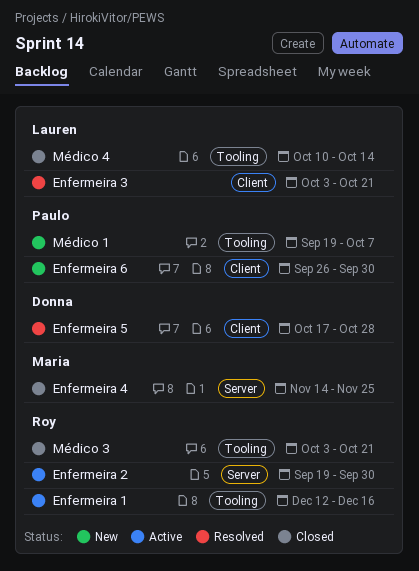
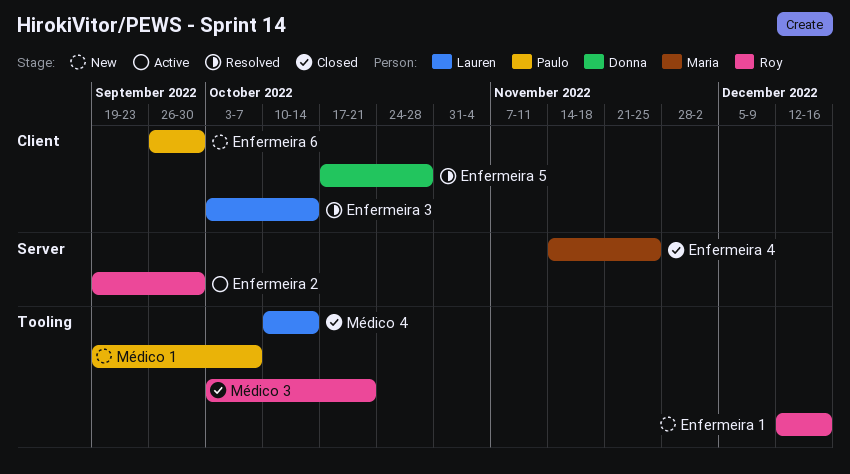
Enfermeira 1, status: Active -> New
Enfermeira 3, due: Oct 21 -> Oct 14

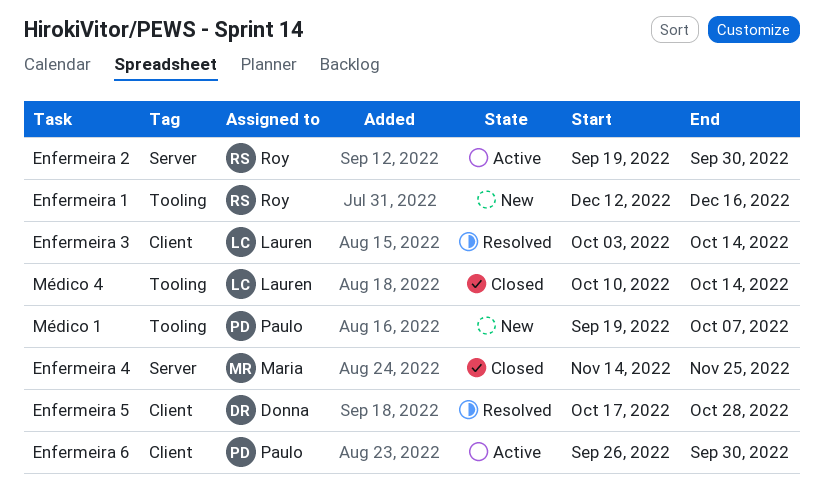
Enfermeira 6, status: New -> Active
Médico 3: present -> none

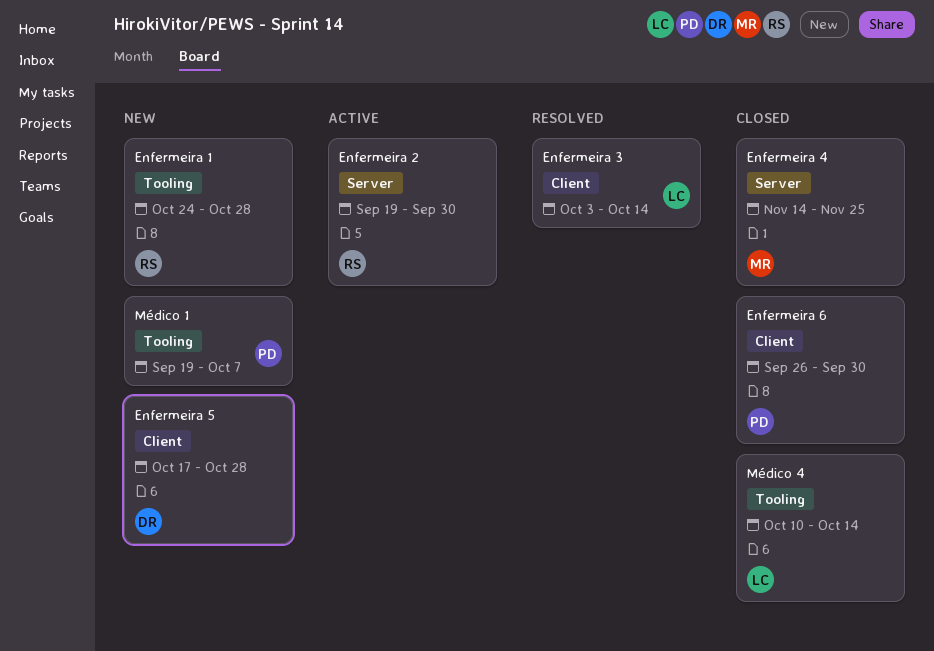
Enfermeira 1, start: Dec 12 -> Oct 24
Enfermeira 1, due: Dec 16 -> Oct 28
Enfermeira 5, status: Resolved -> New
Enfermeira 6, status: Active -> Closed

